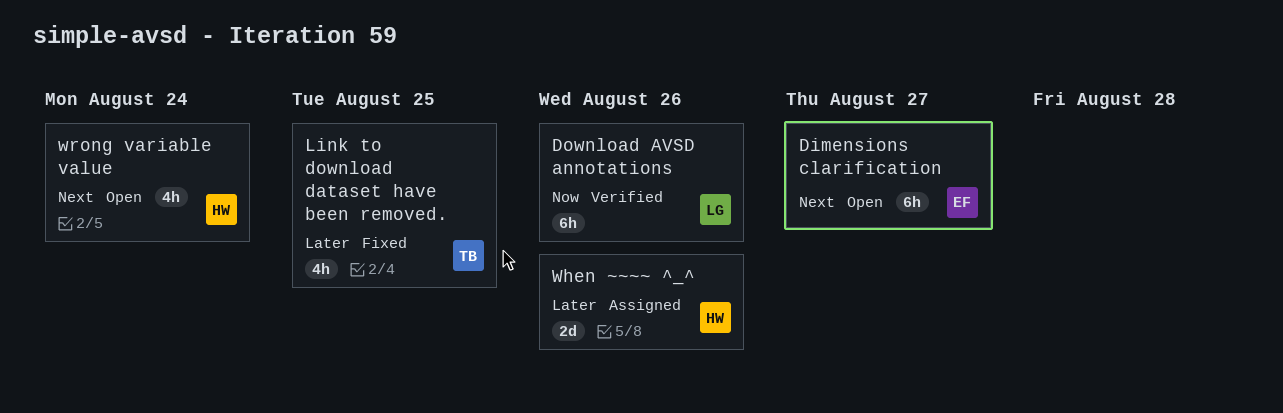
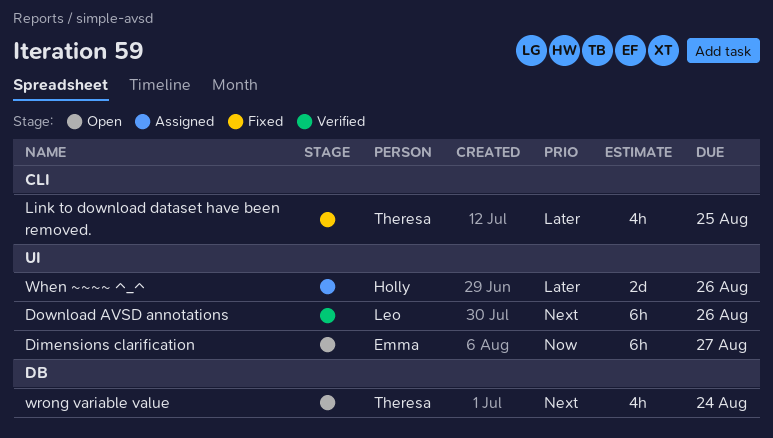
Dimensions clarification, priority: Next -> Now
Download AVSD annotations, priority: Now -> Next
wrong variable value, owner: Holly -> Theresa

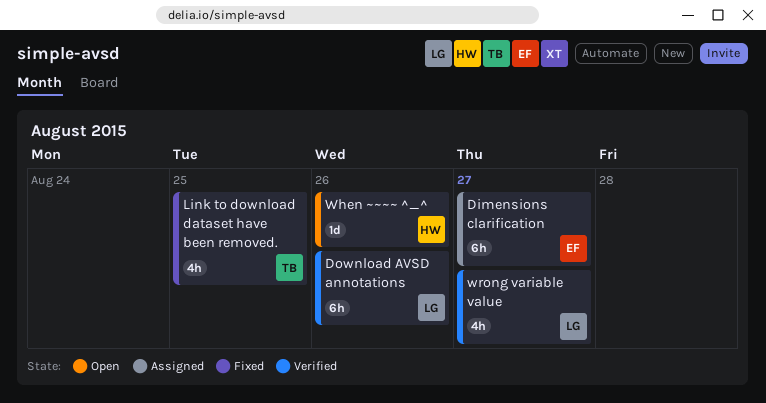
Dimensions clarification, status: Open -> Assigned
When ~~~~ ^_^, status: Assigned -> Open
When ~~~~ ^_^, estimate: 2d -> 1d
wrong variable value, status: Open -> Verified
wrong variable value, owner: Theresa -> Leo
wrong variable value, due: Aug 24 -> Aug 27

